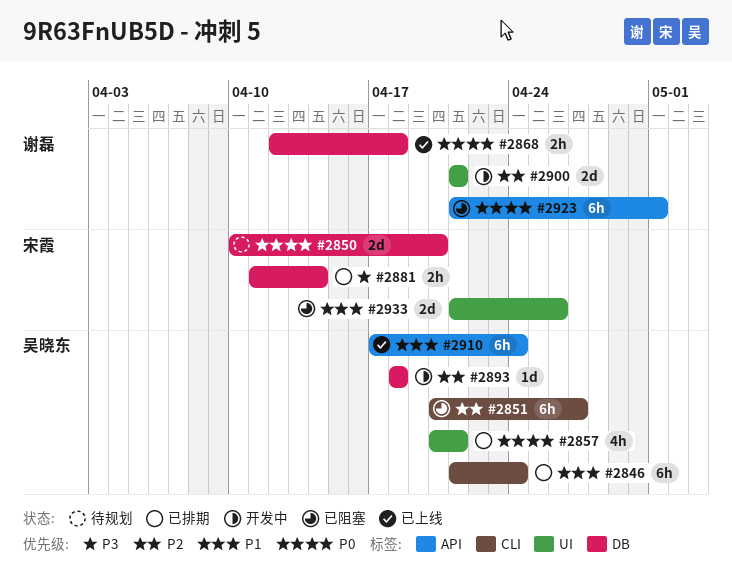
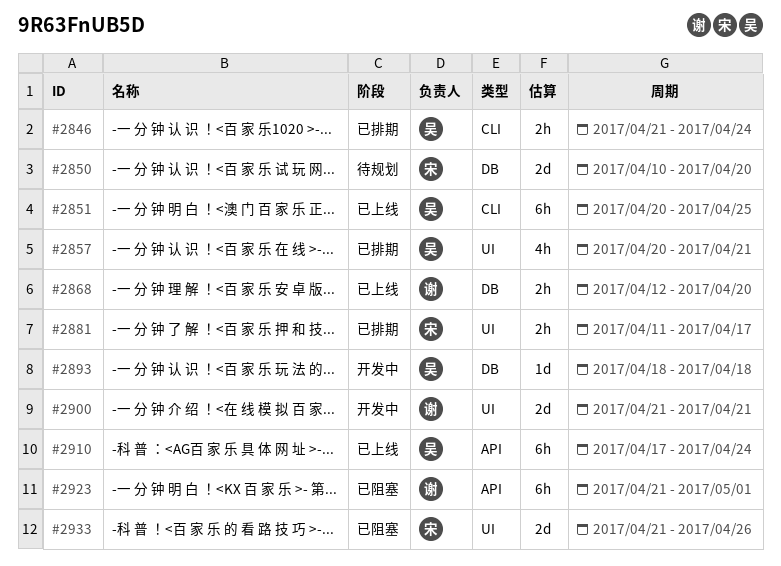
#2846, estimate: 6h -> 2h
#2851, status: 已阻塞 -> 已上线
#2851, due: Apr 27 -> Apr 25
#2868, due: Apr 18 -> Apr 20
#2881, label: DB -> UI
#2881, due: Apr 14 -> Apr 17

